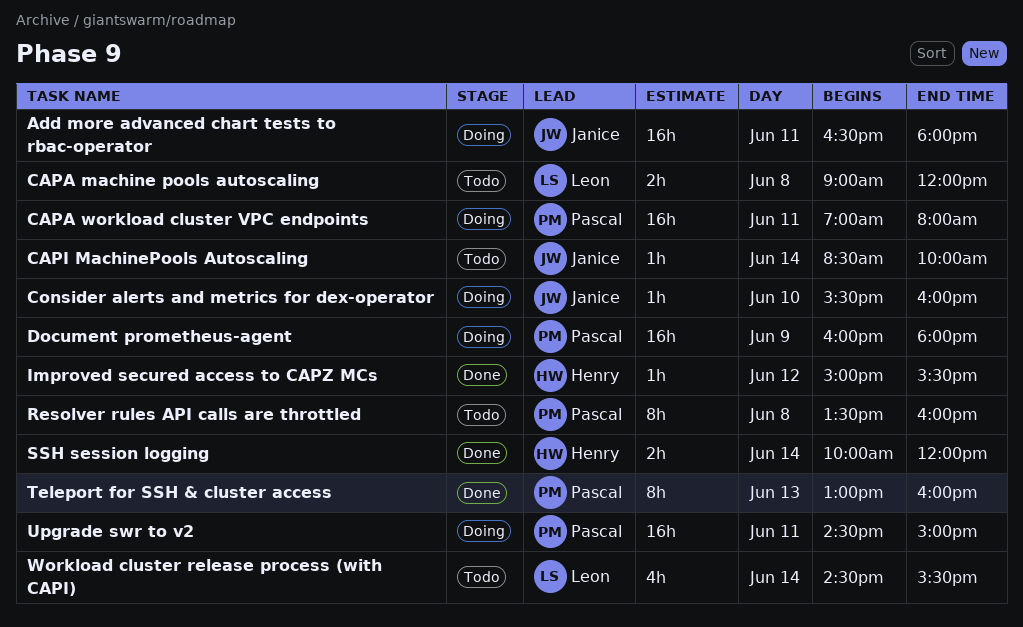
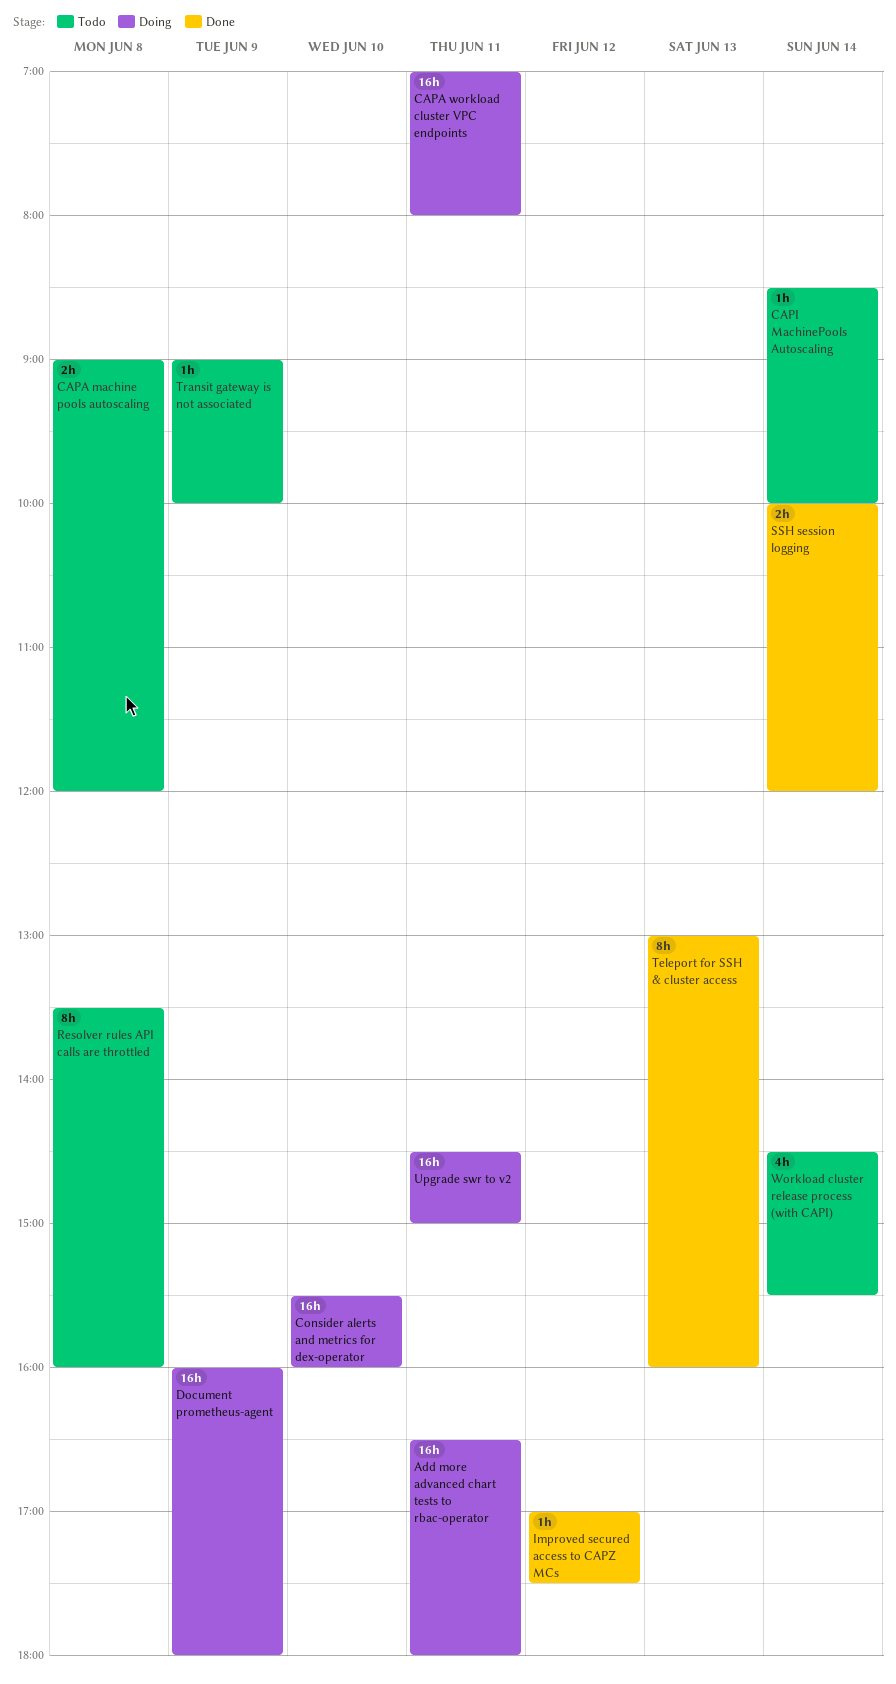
Consider alerts and metrics for dex-operator, estimate: 1h -> 16h
Improved secured access to CAPZ MCs, begins: 15:00 -> 17:00
Improved secured access to CAPZ MCs, ends: 15:30 -> 17:30
Transit gateway is not associated: none -> present

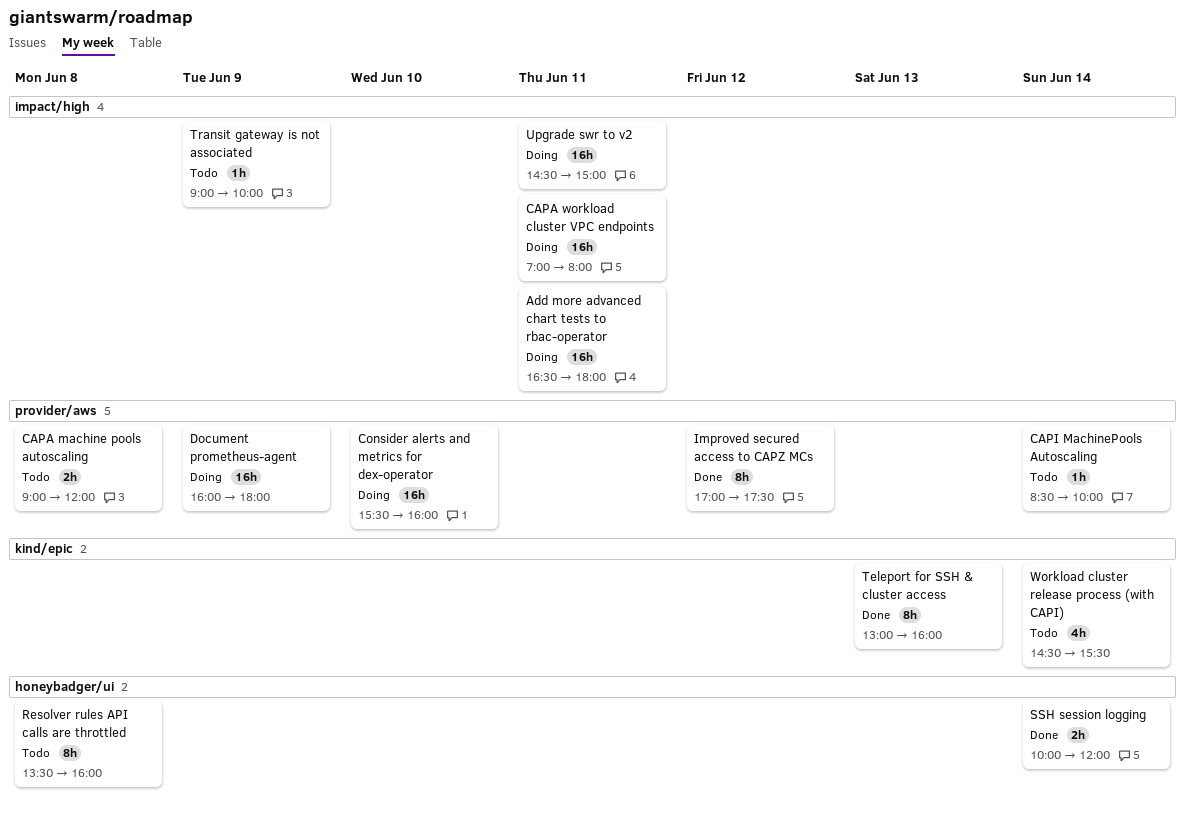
Improved secured access to CAPZ MCs, estimate: 1h -> 8h

